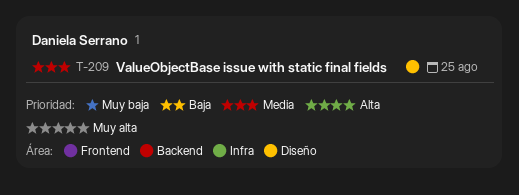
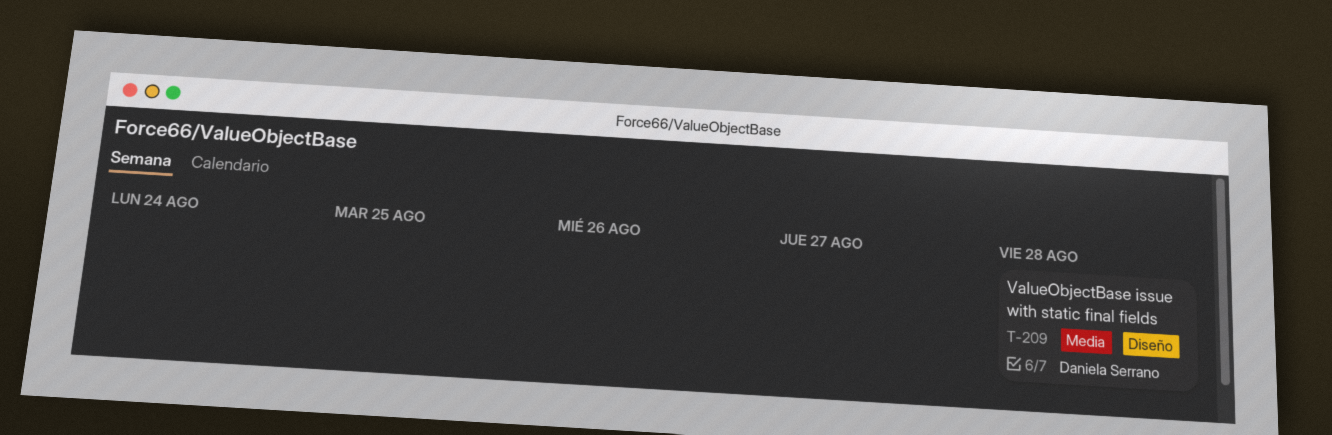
T-209, due: Aug 25 -> Aug 28

